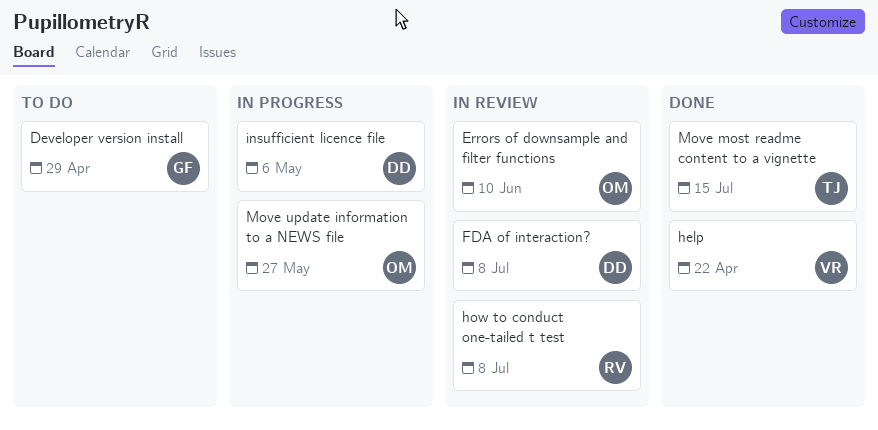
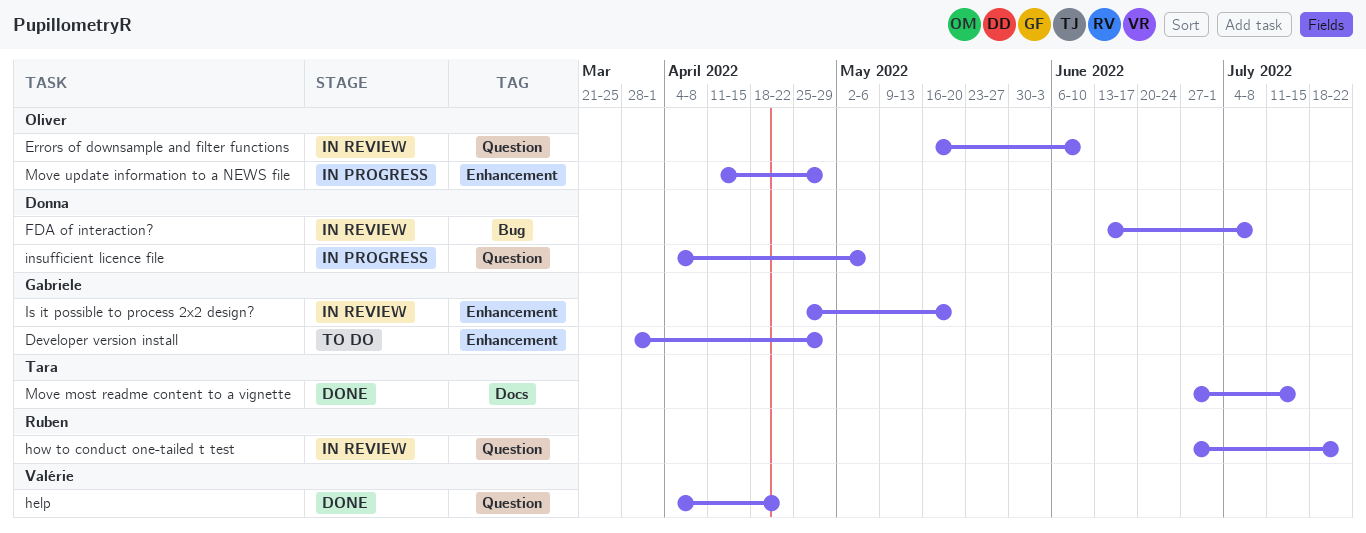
how to conduct one-tailed t test, due: Jul 8 -> Jul 22
Is it possible to process 2x2 design?: none -> present
Move update information to a NEWS file, due: May 27 -> Apr 29

